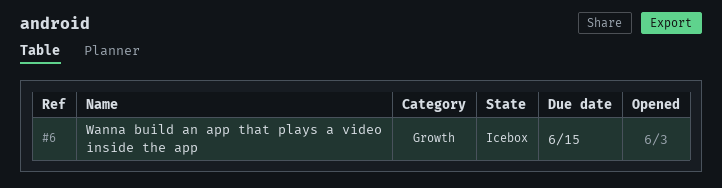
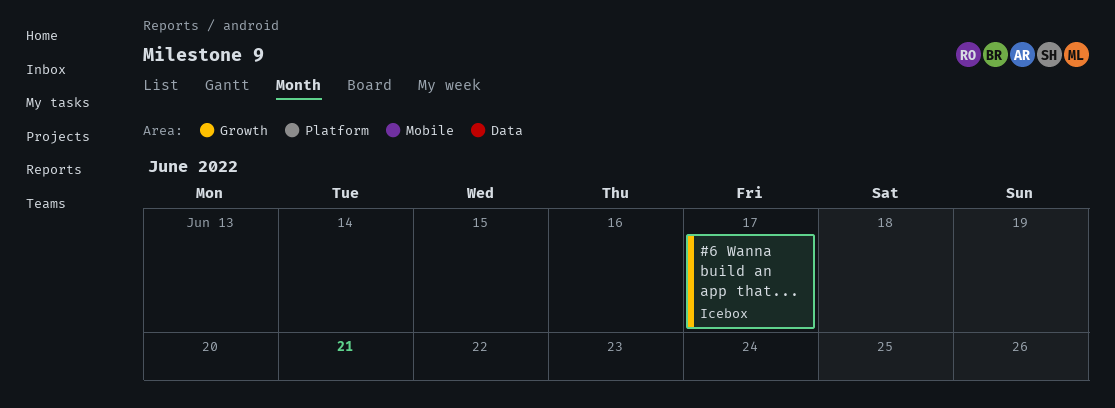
#6, due: Jun 15 -> Jun 17

